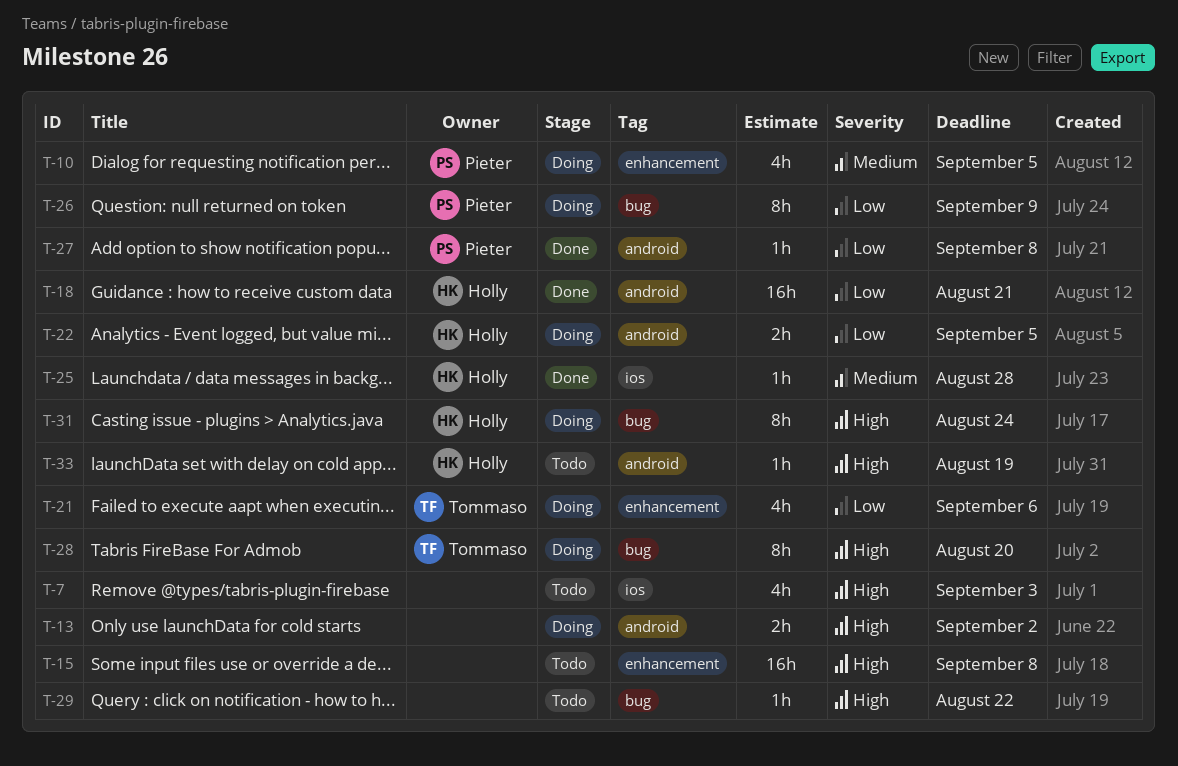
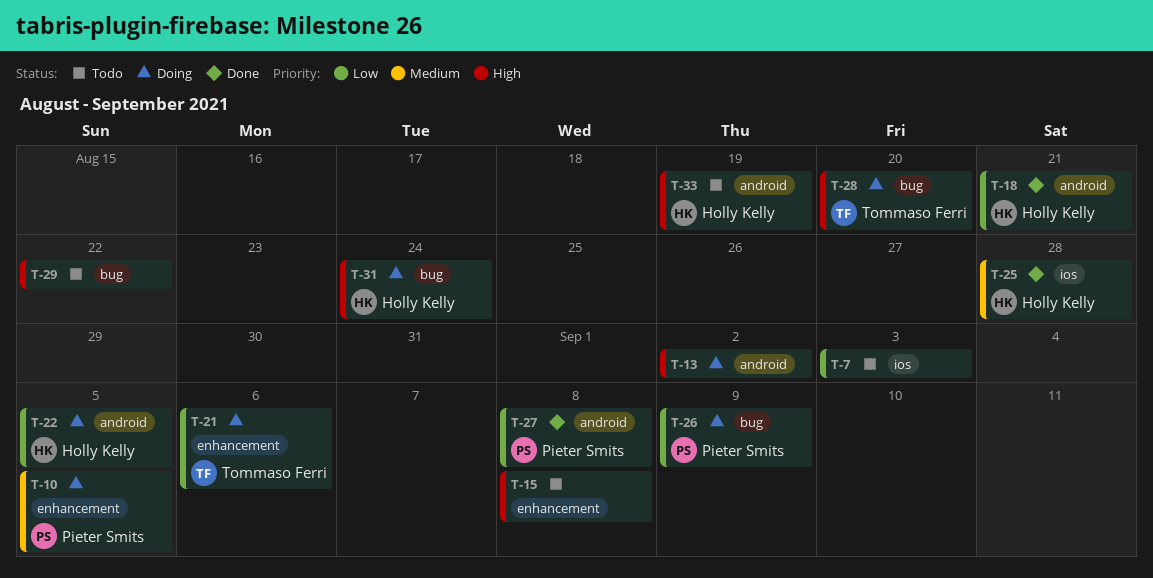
T-7, priority: High -> Low

